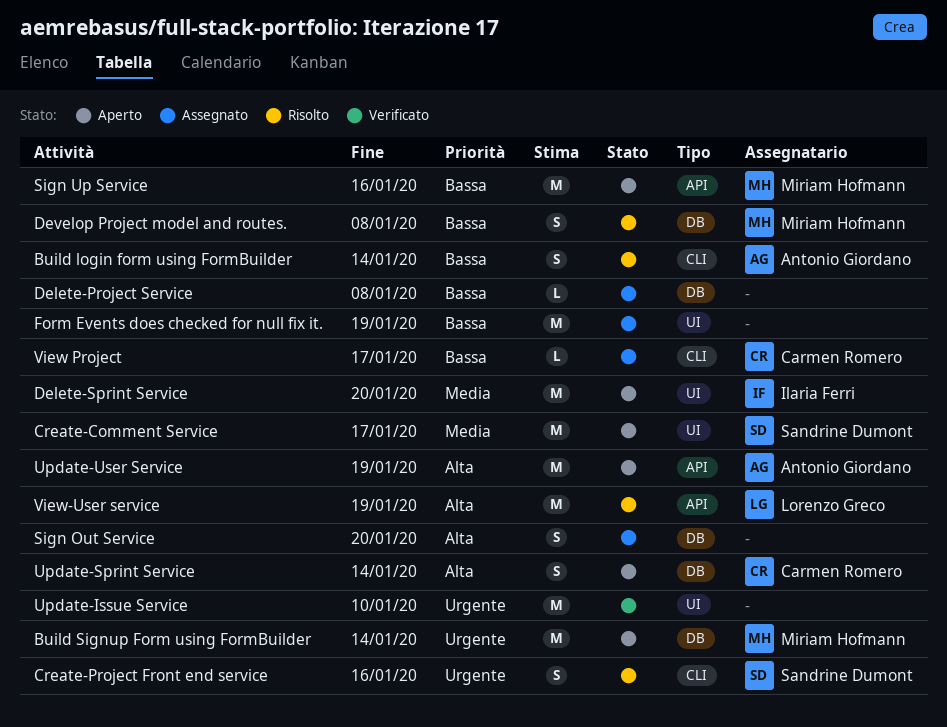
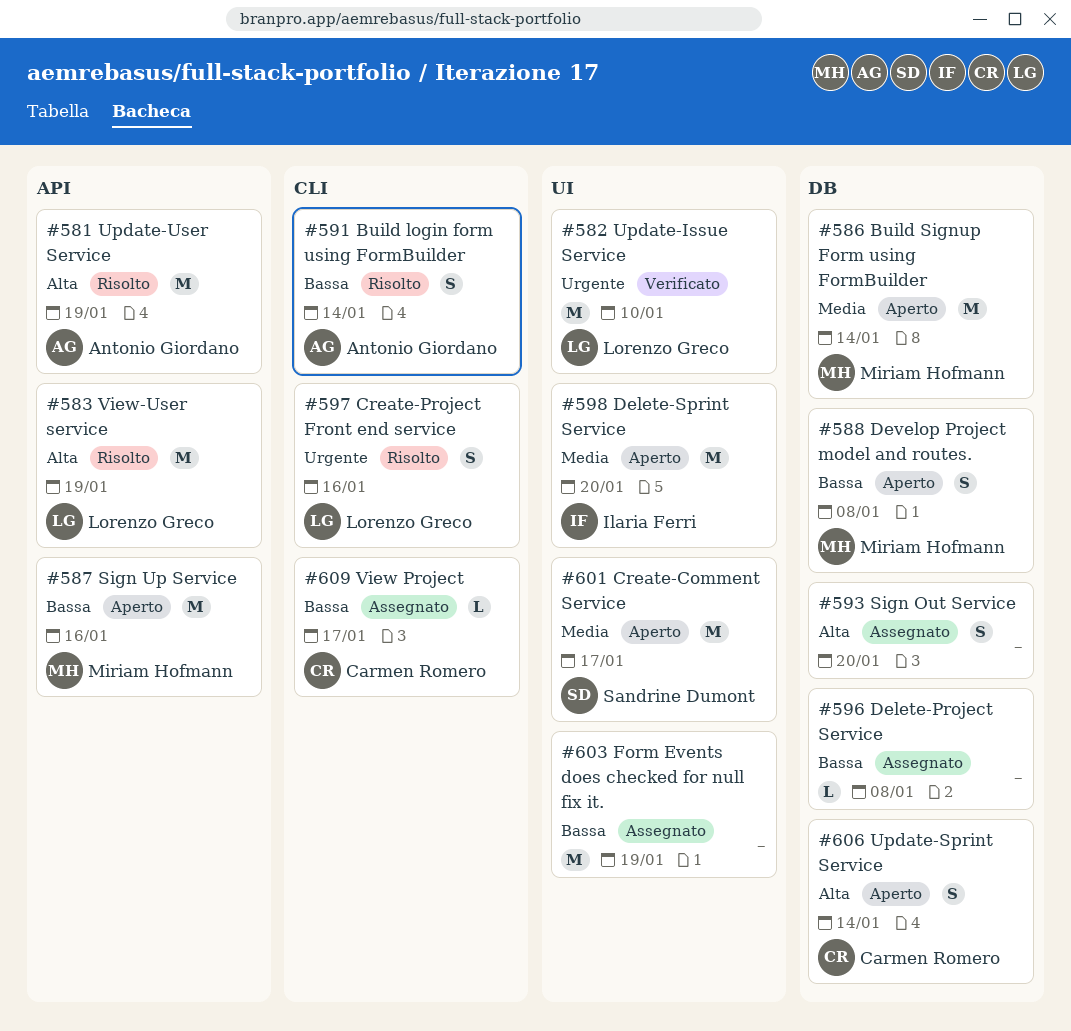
Build Signup Form using FormBuilder, priority: Urgente -> Media
Create-Project Front end service, owner: Sandrine Dumont -> Lorenzo Greco
Develop Project model and routes., status: Risolto -> Aperto
Update-Issue Service, owner: none -> Lorenzo Greco
Update-User Service, status: Aperto -> Risolto

